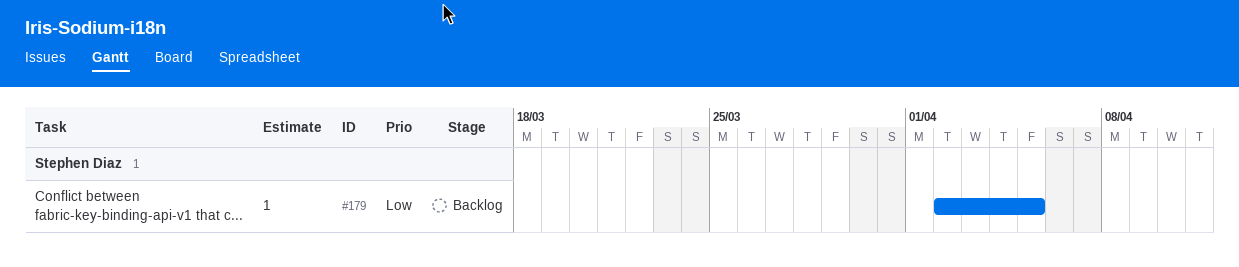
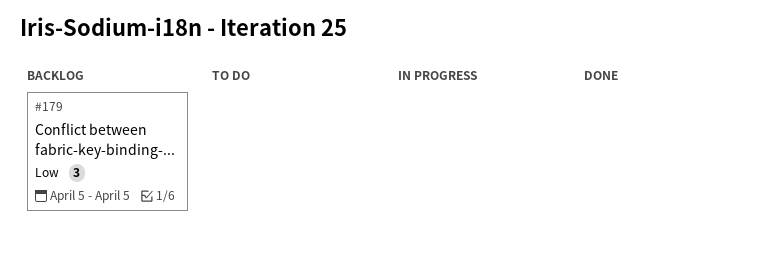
#179, estimate: 1 -> 3
#179, start: Apr 2 -> Apr 5

